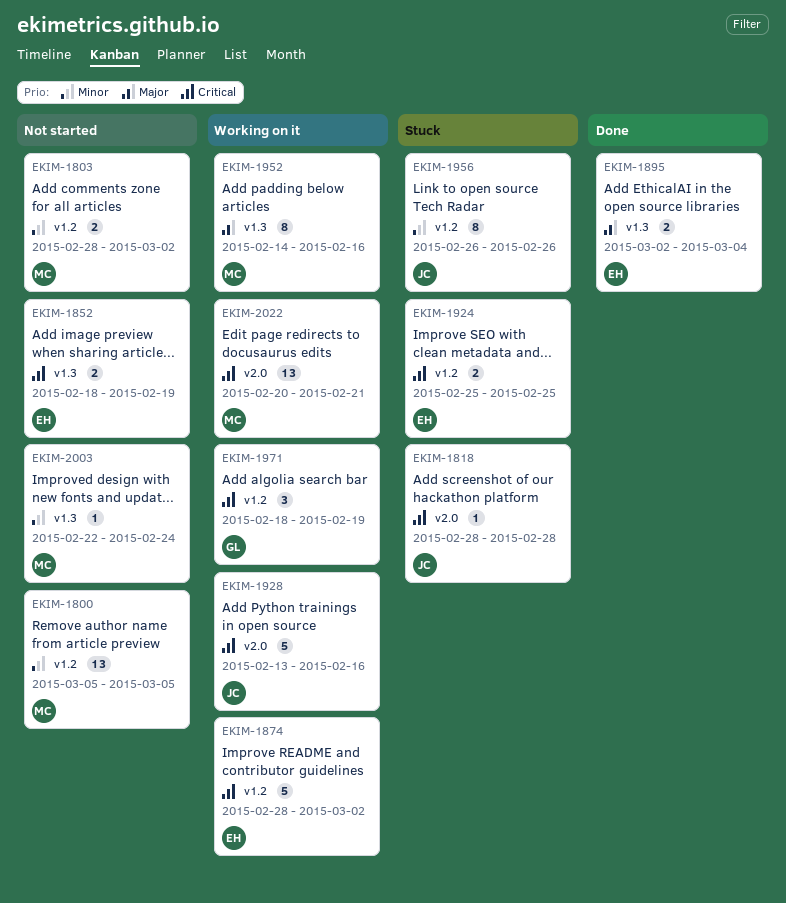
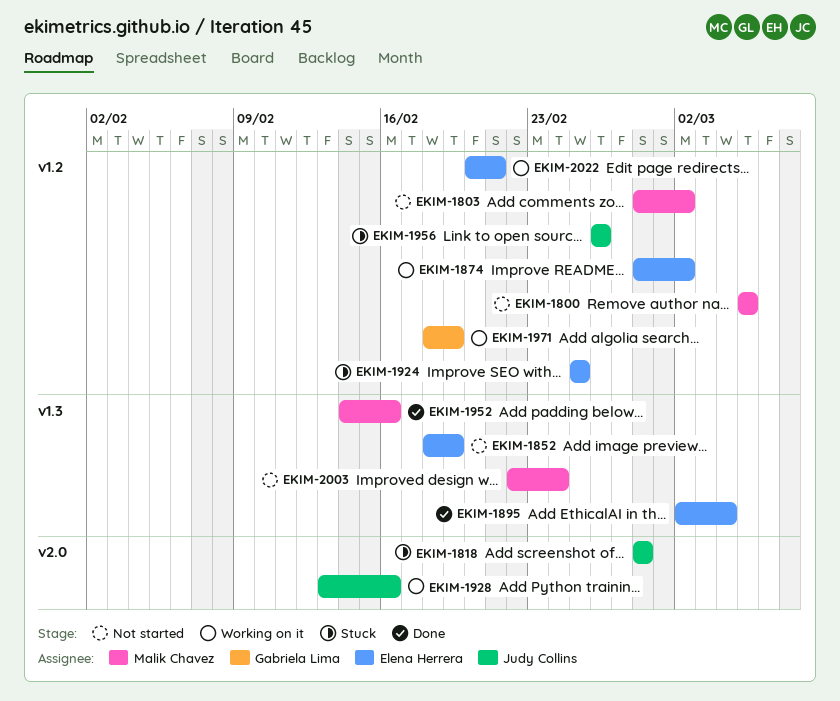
EKIM-1952, status: Working on it -> Done
EKIM-2022, owner: Malik Chavez -> Elena Herrera
EKIM-2022, label: v2.0 -> v1.2

